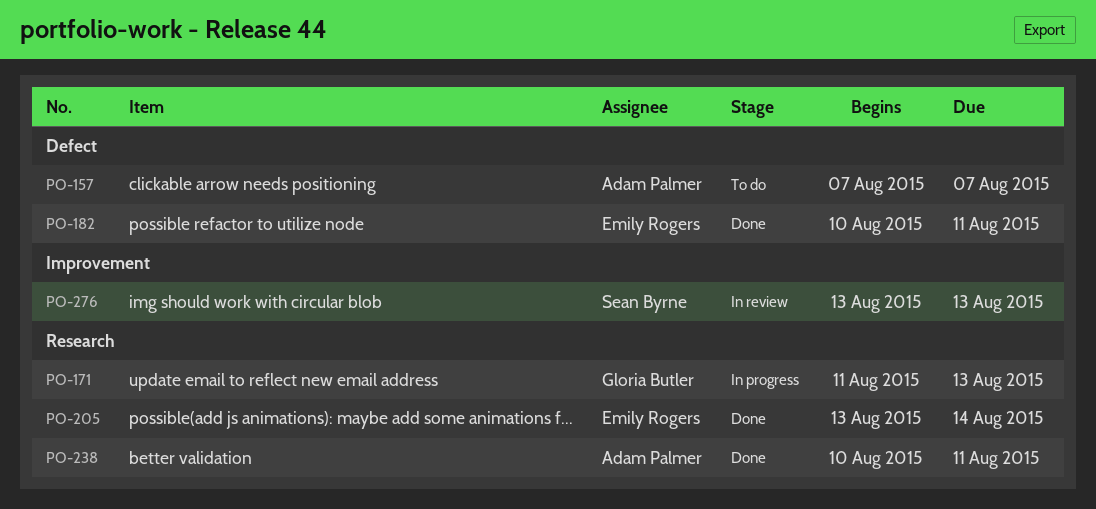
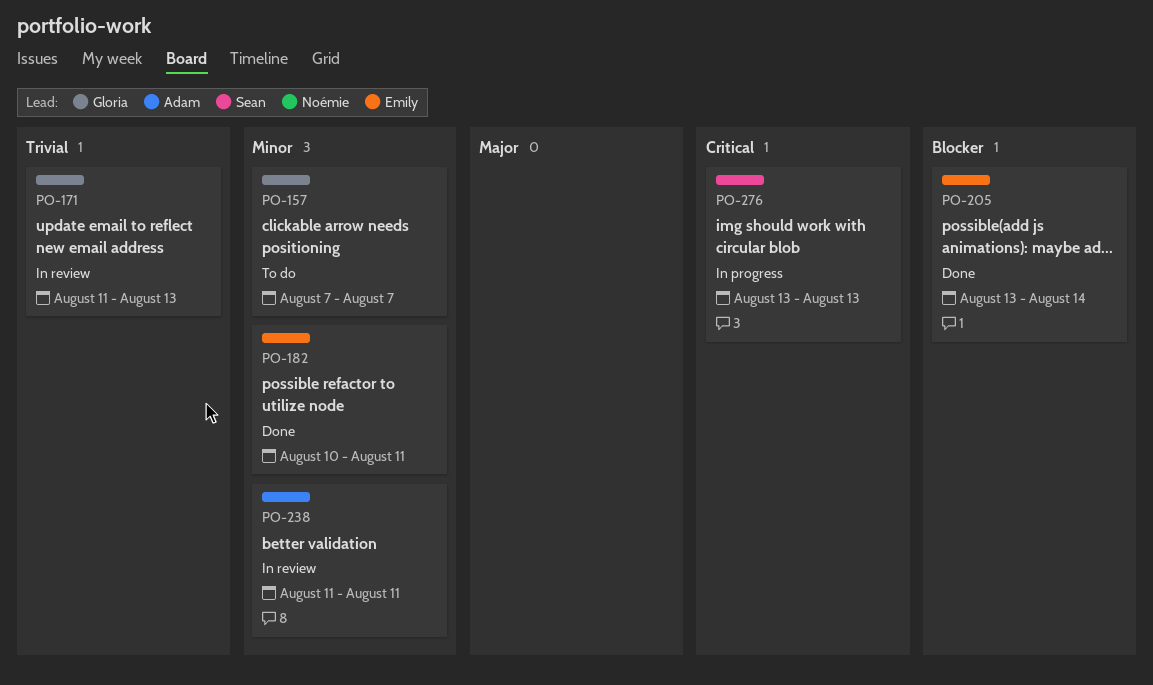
PO-157, owner: Adam Palmer -> Gloria Butler
PO-171, status: In progress -> In review
PO-238, status: Done -> In review
PO-238, start: Aug 10 -> Aug 11
PO-276, status: In review -> In progress

